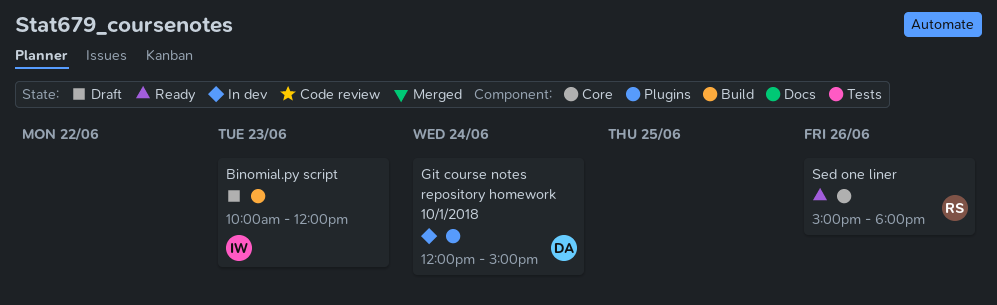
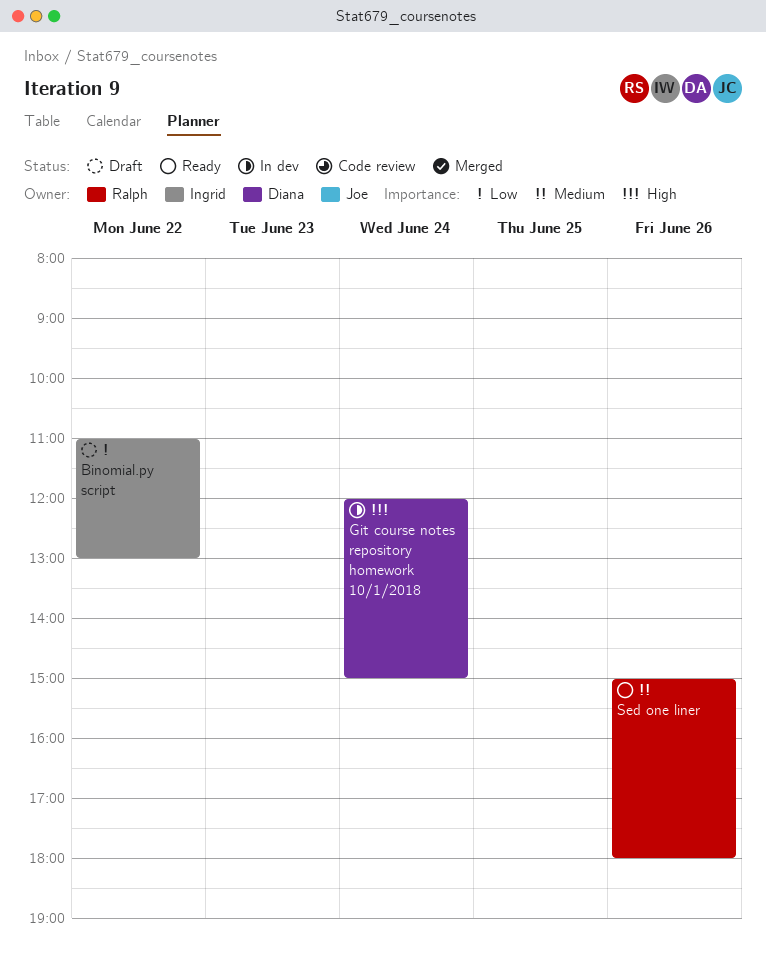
Binomial.py script, day: Jun 23 -> Jun 22
Binomial.py script, begins: 10:00 -> 11:00
Binomial.py script, ends: 12:00 -> 13:00

